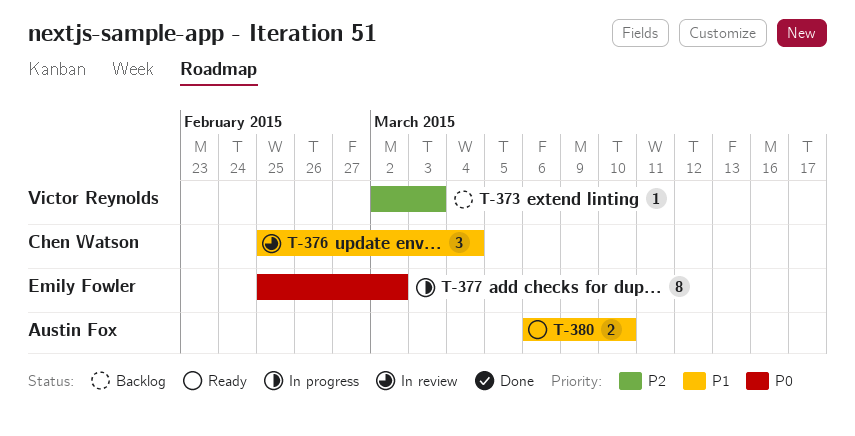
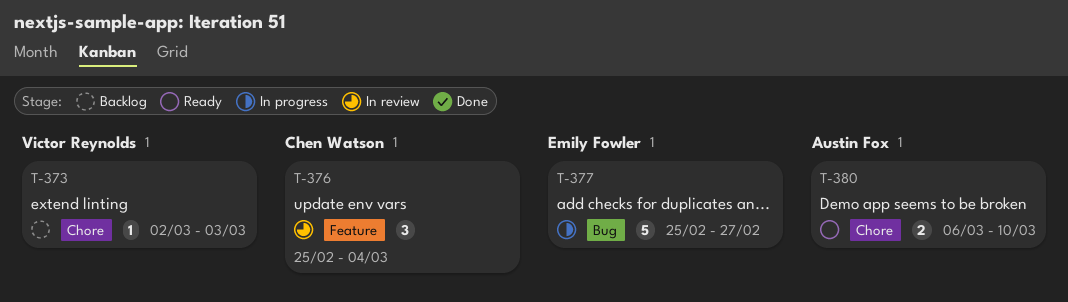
T-377, estimate: 8 -> 5
T-377, due: Mar 2 -> Feb 27

